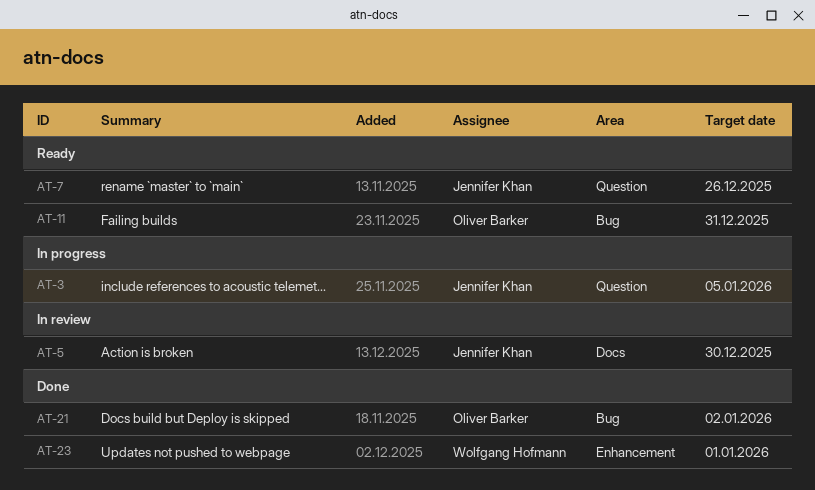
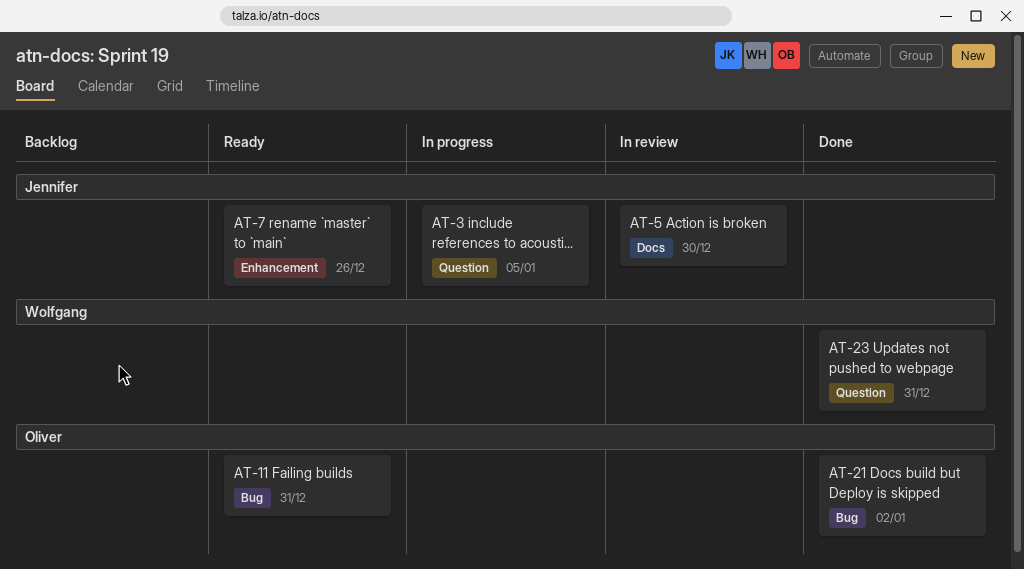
AT-7, label: Question -> Enhancement
AT-23, label: Enhancement -> Question
AT-23, due: Jan 1 -> Dec 31

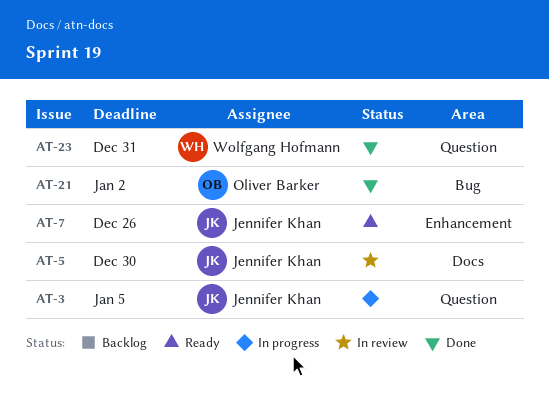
AT-11: present -> none

